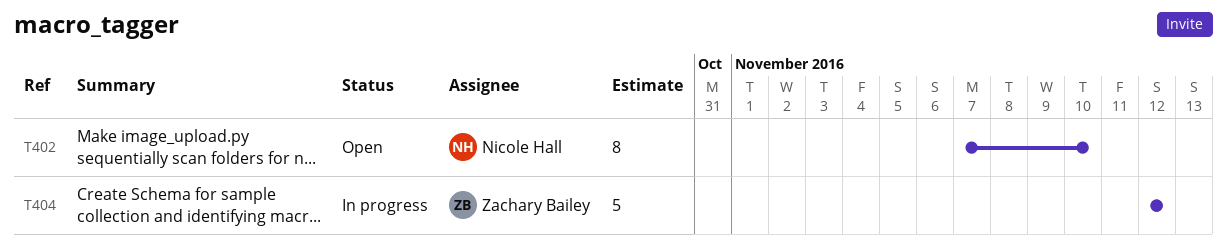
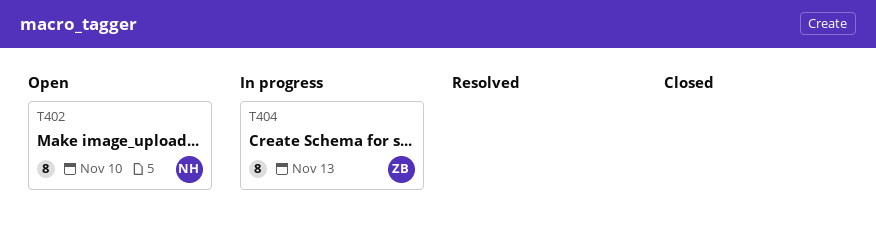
T404, estimate: 5 -> 8
T404, due: Nov 12 -> Nov 13

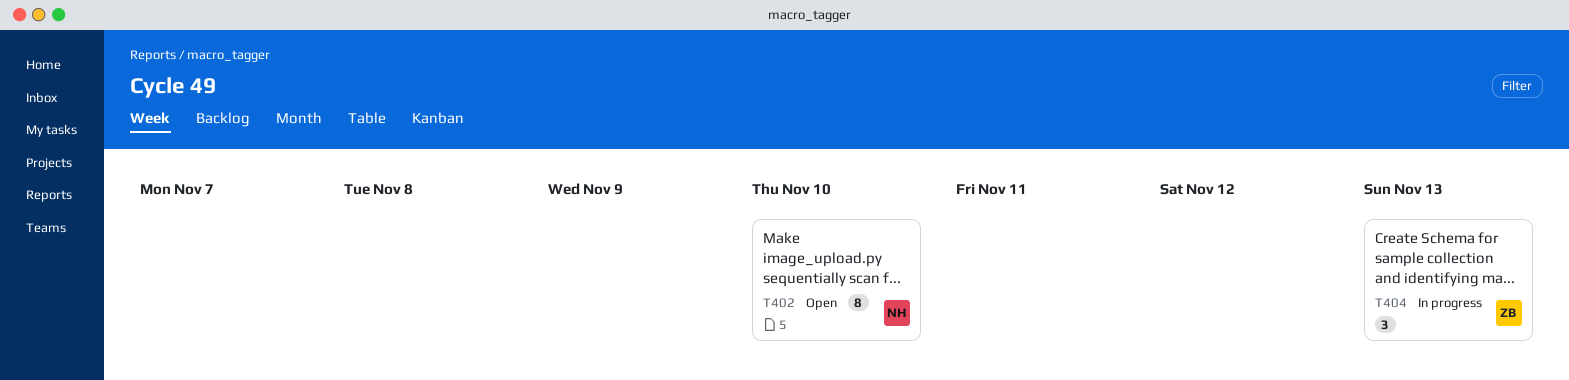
T404, estimate: 8 -> 3

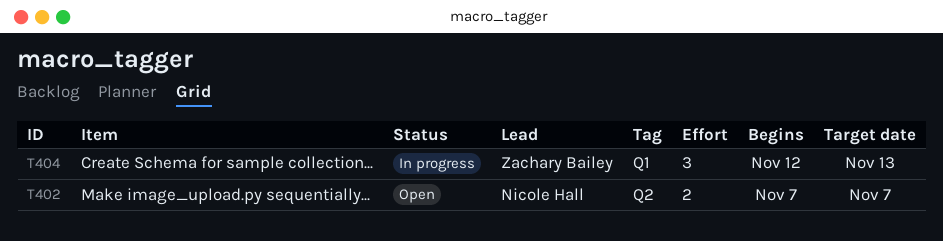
T402, estimate: 8 -> 2
T402, due: Nov 10 -> Nov 7

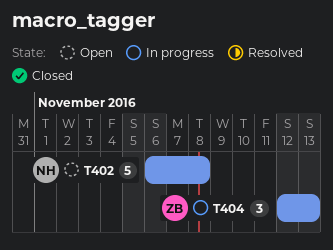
T402, estimate: 2 -> 5
T402, start: Nov 7 -> Nov 6
T402, due: Nov 7 -> Nov 8

